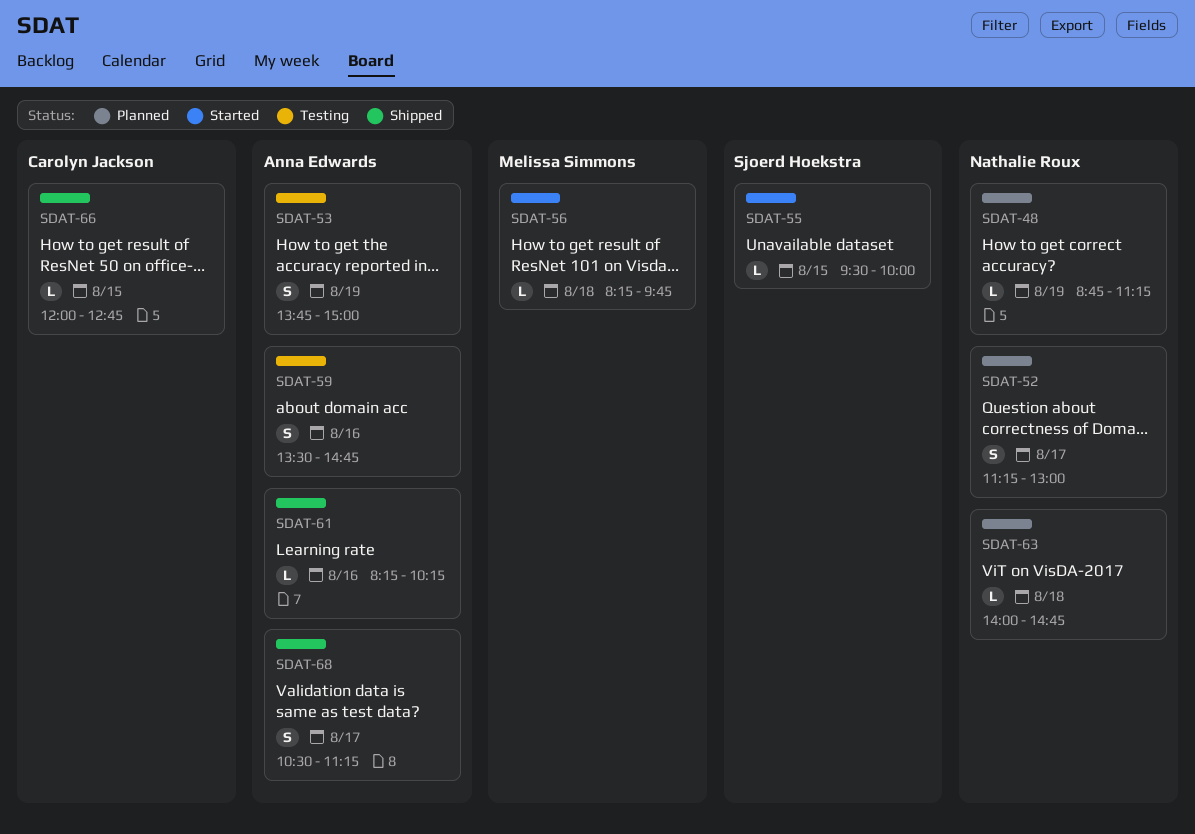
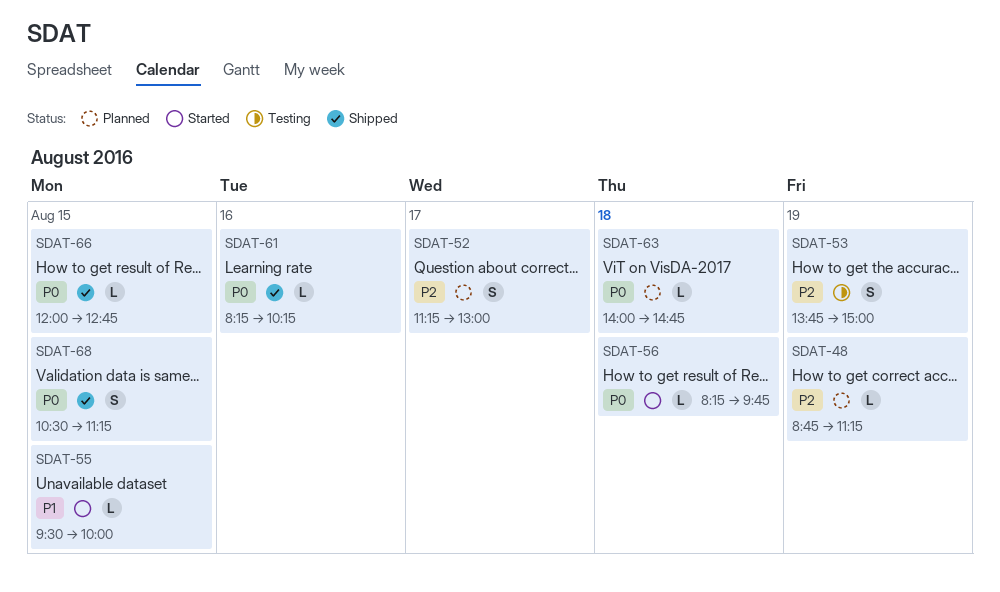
SDAT-59: present -> none
SDAT-68, day: Aug 17 -> Aug 15

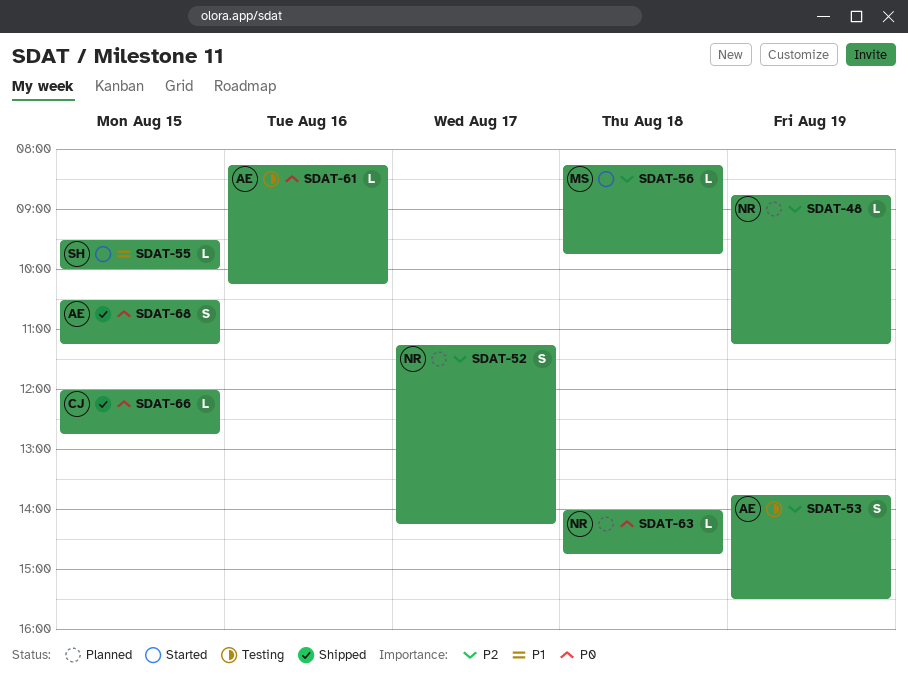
SDAT-52, ends: 13:00 -> 14:15
SDAT-53, ends: 15:00 -> 15:30
SDAT-56, priority: P0 -> P2
SDAT-61, status: Shipped -> Testing

